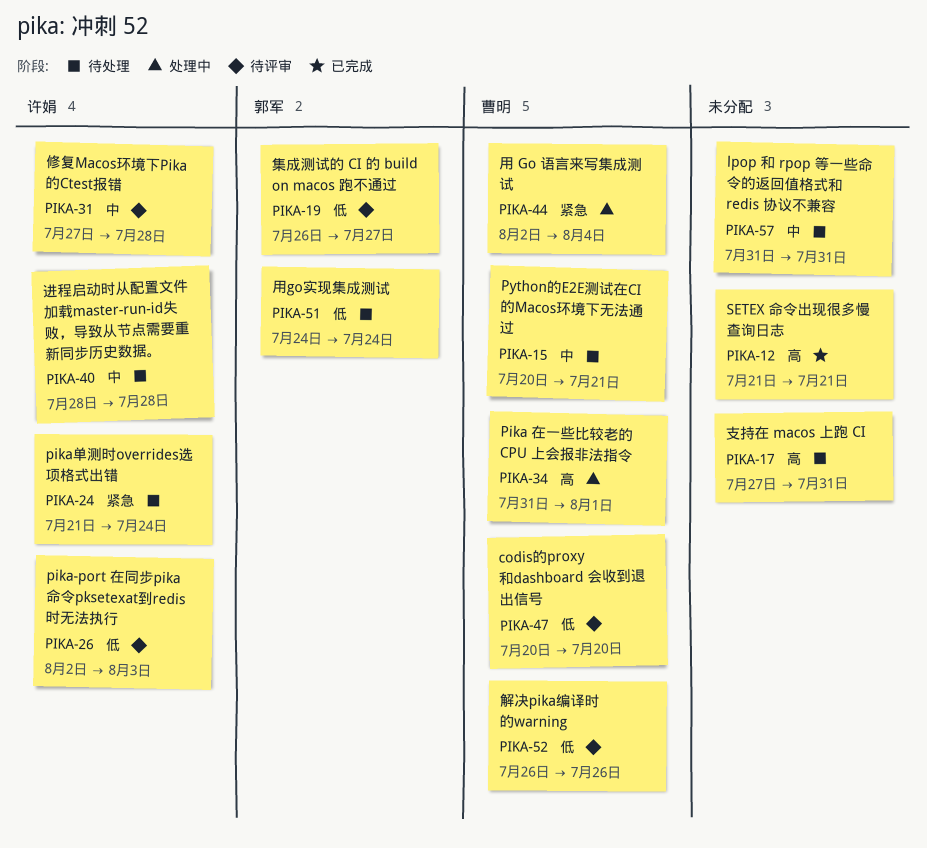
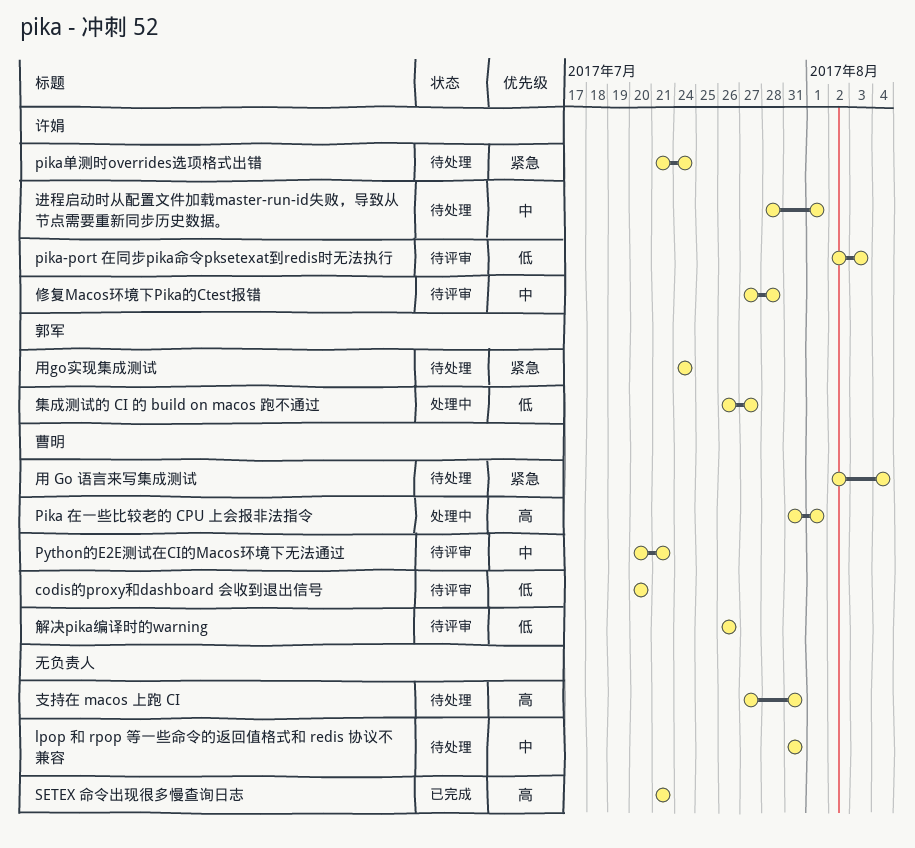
Python的E2E测试在CI的Macos环境下无法通过, status: 待处理 -> 待评审
用 Go 语言来写集成测试, status: 处理中 -> 待处理
用go实现集成测试, priority: 低 -> 紧急
进程启动时从配置文件加载master-run-id失败，导致从节点需要重新同步历史数据。, due: Jul 28 -> Aug 1
集成测试的 CI 的 build on macos 跑不通过, status: 待评审 -> 处理中

